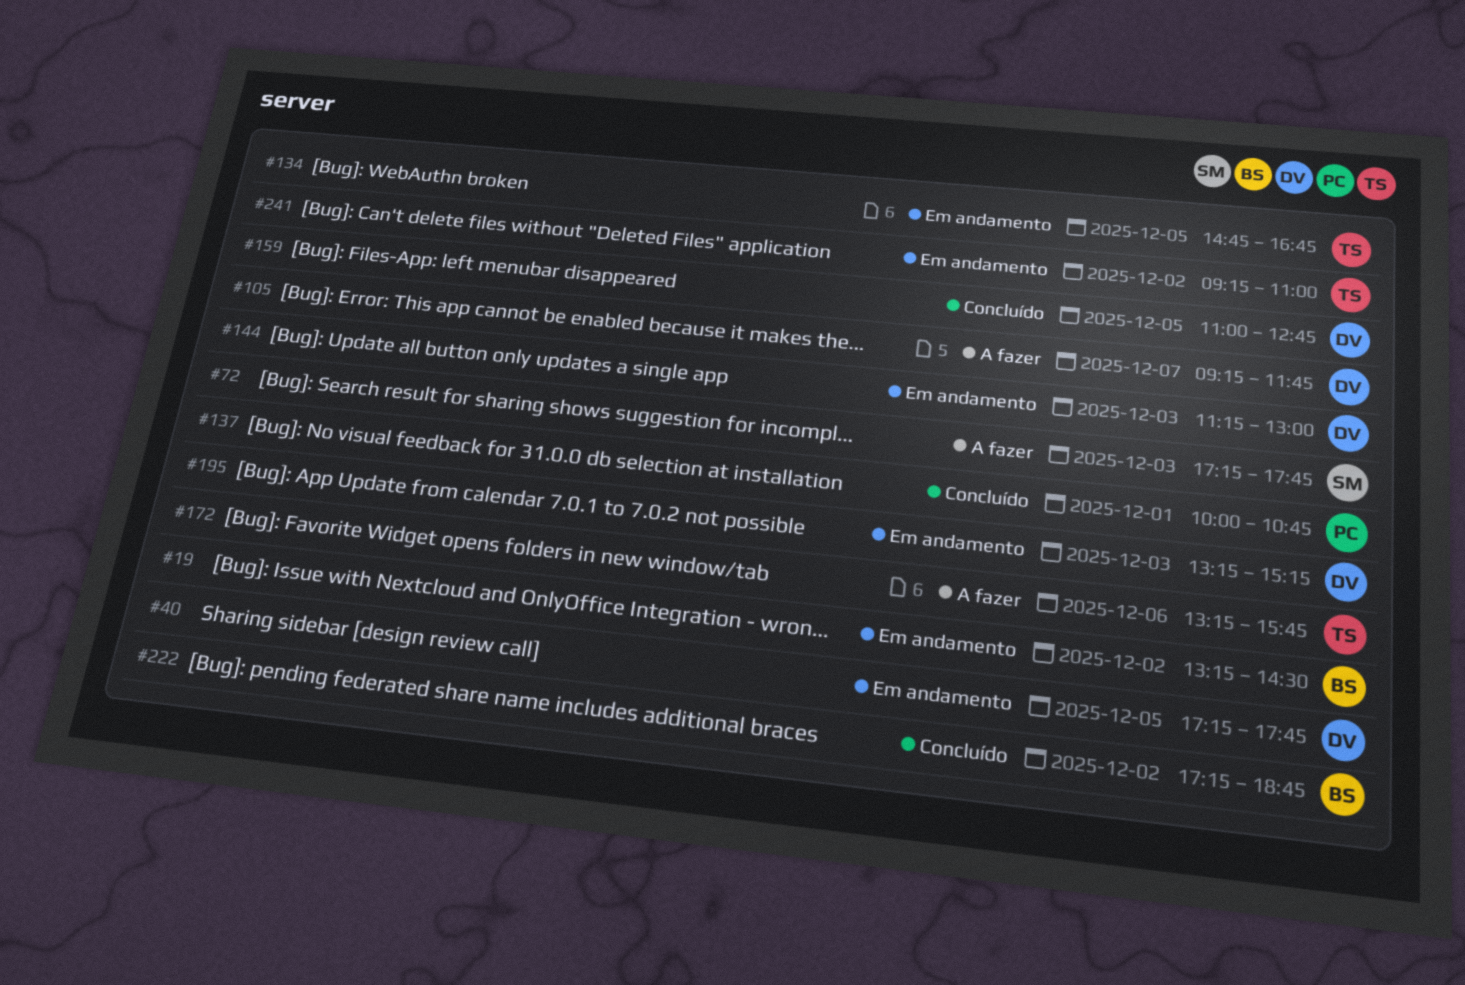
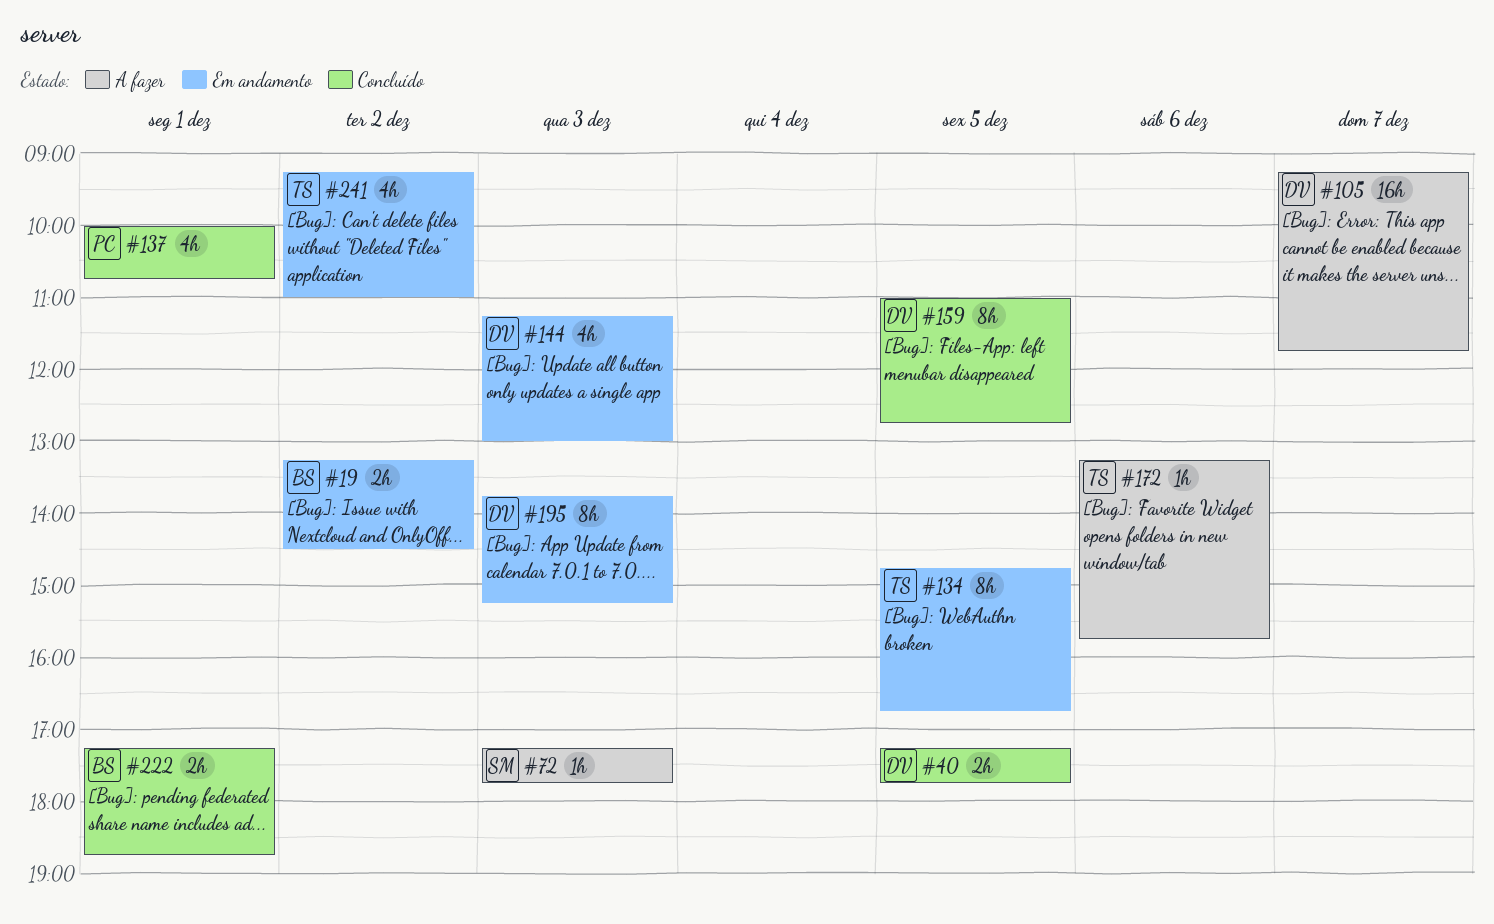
#40, status: Em andamento -> Concluído
#195, begins: 13:15 -> 13:45
#222, day: Dec 2 -> Dec 1

